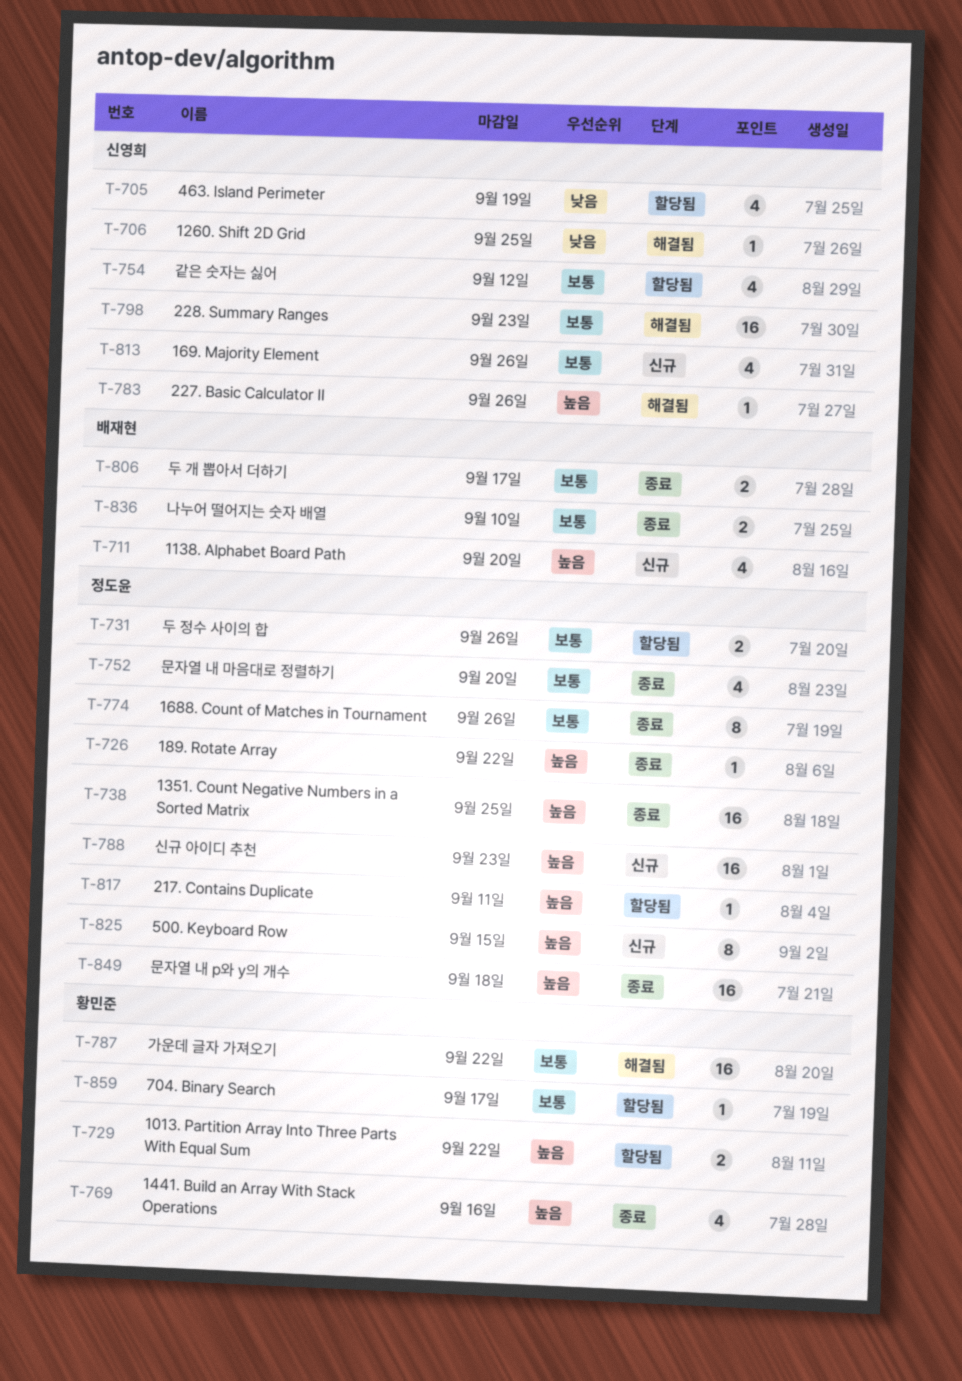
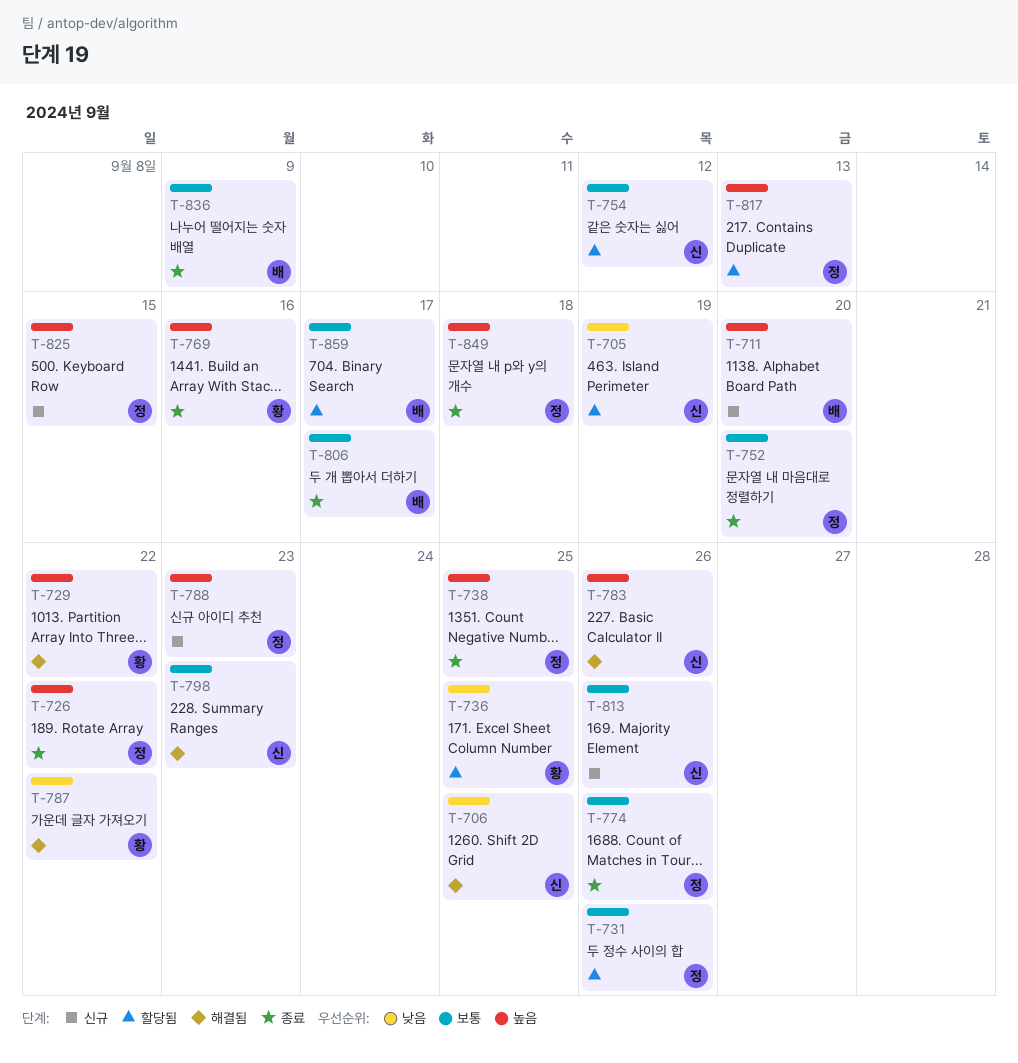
T-729, status: 할당됨 -> 해결됨
T-736: none -> present
T-787, priority: 보통 -> 낮음
T-817, due: Sep 11 -> Sep 13
T-836, due: Sep 10 -> Sep 9
T-859, owner: 황민준 -> 배재현

